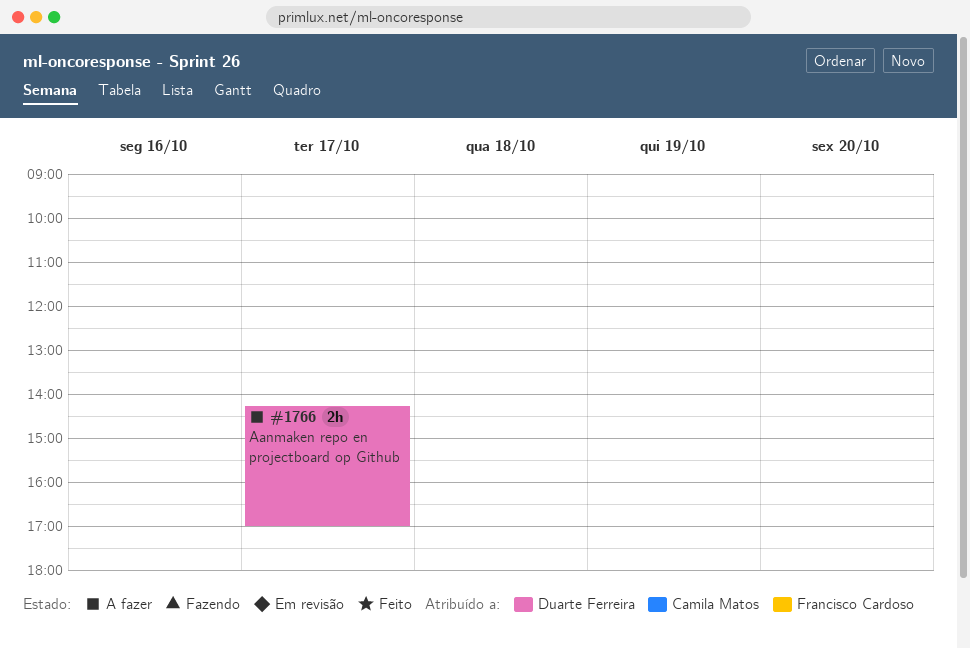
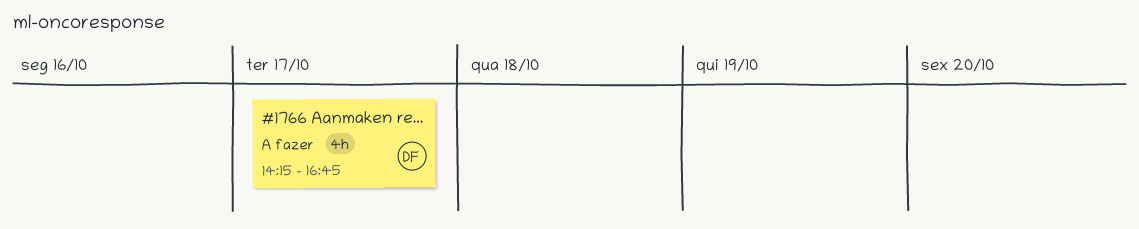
#1766, estimate: 2h -> 4h
#1766, ends: 17:00 -> 16:45

